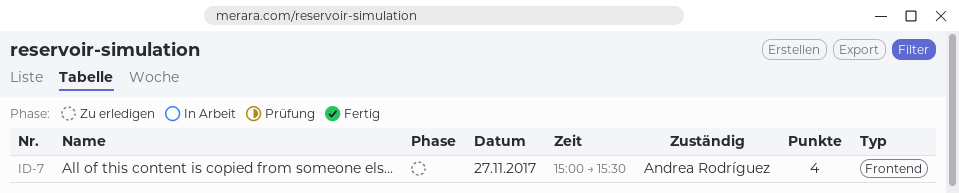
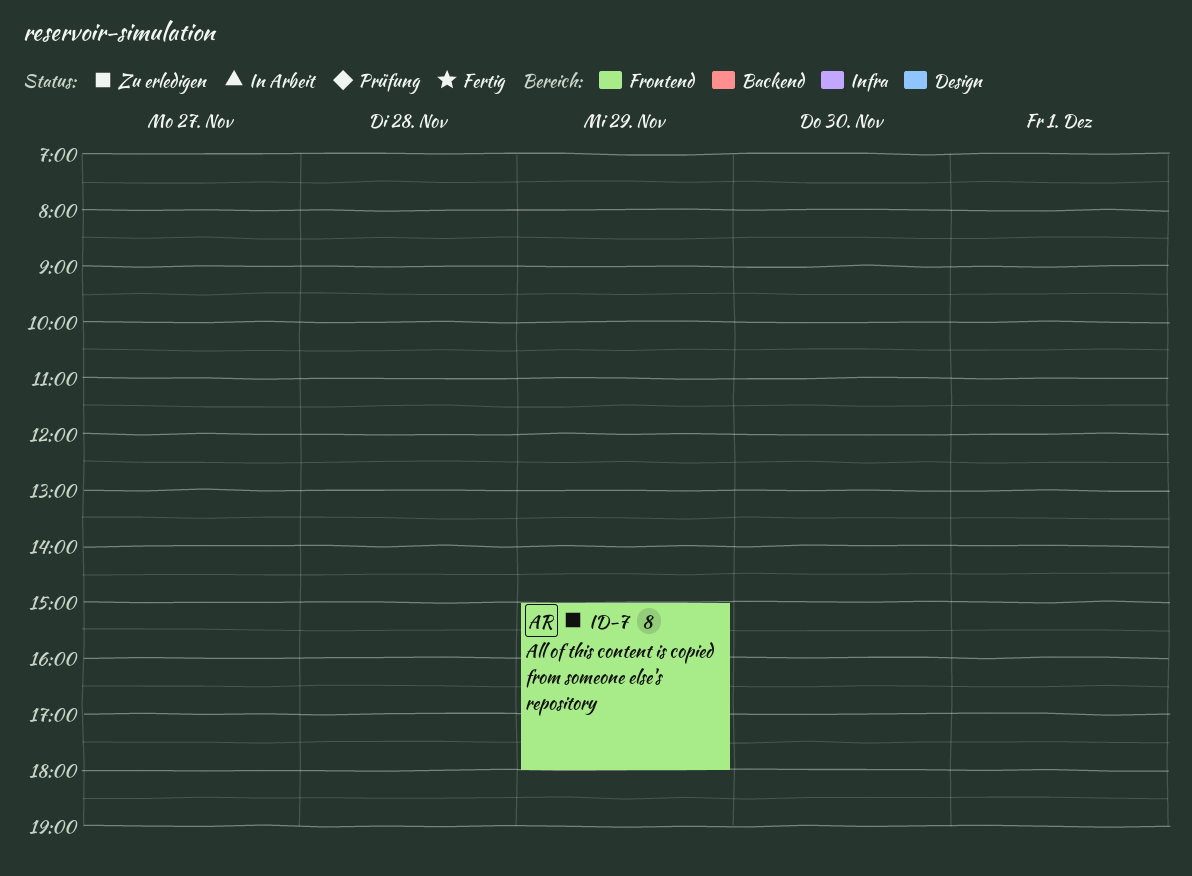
ID-7, estimate: 4 -> 8
ID-7, day: Nov 27 -> Nov 29
ID-7, ends: 15:30 -> 18:00

